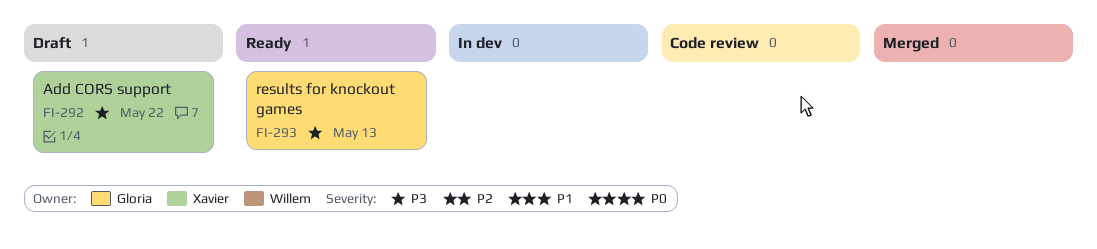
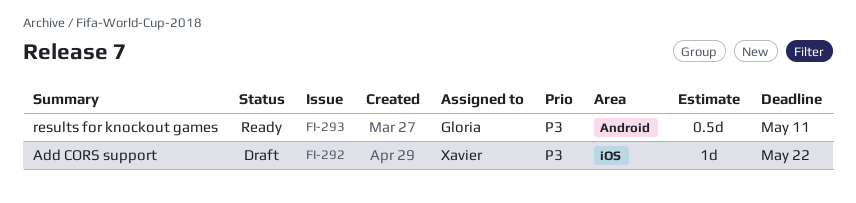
FI-293, due: May 13 -> May 11

